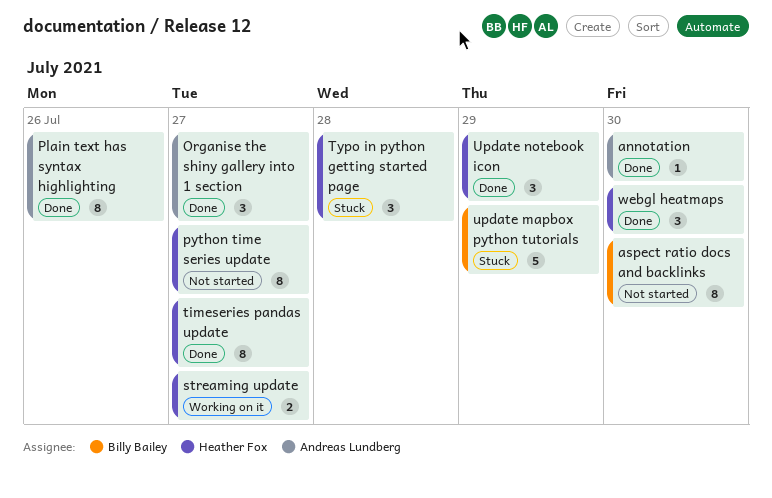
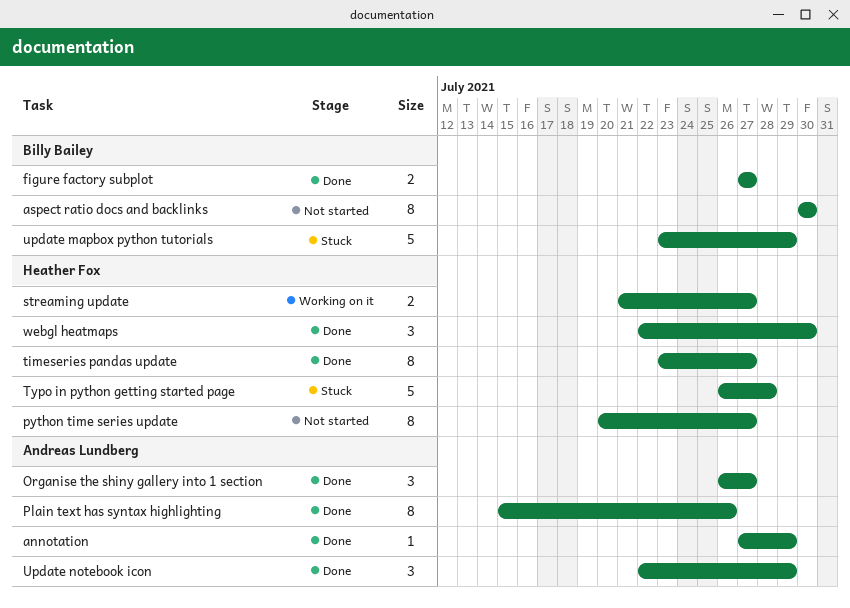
annotation, due: Jul 30 -> Jul 29
figure factory subplot: none -> present
Typo in python getting started page, estimate: 3 -> 5
Update notebook icon, owner: Heather Fox -> Andreas Lundberg

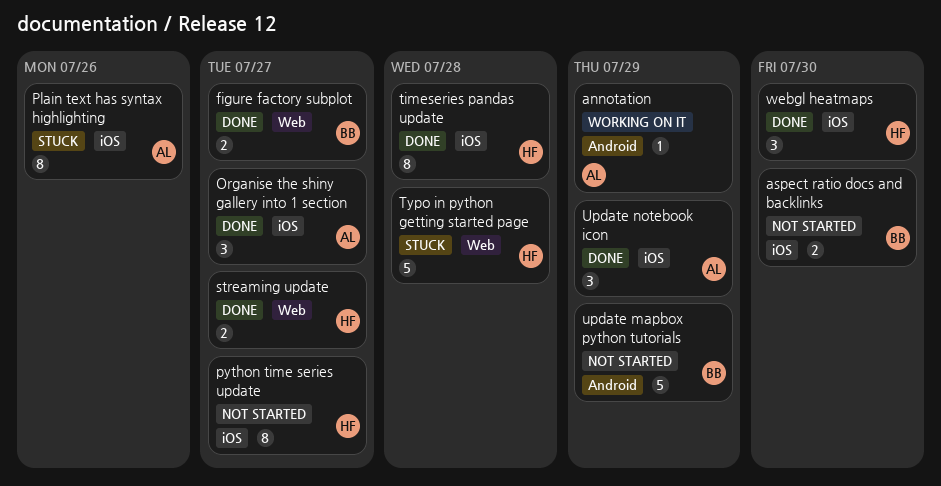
annotation, status: Done -> Working on it
aspect ratio docs and backlinks, estimate: 8 -> 2
Plain text has syntax highlighting, status: Done -> Stuck
streaming update, status: Working on it -> Done
timeseries pandas update, due: Jul 27 -> Jul 28
update mapbox python tutorials, status: Stuck -> Not started

